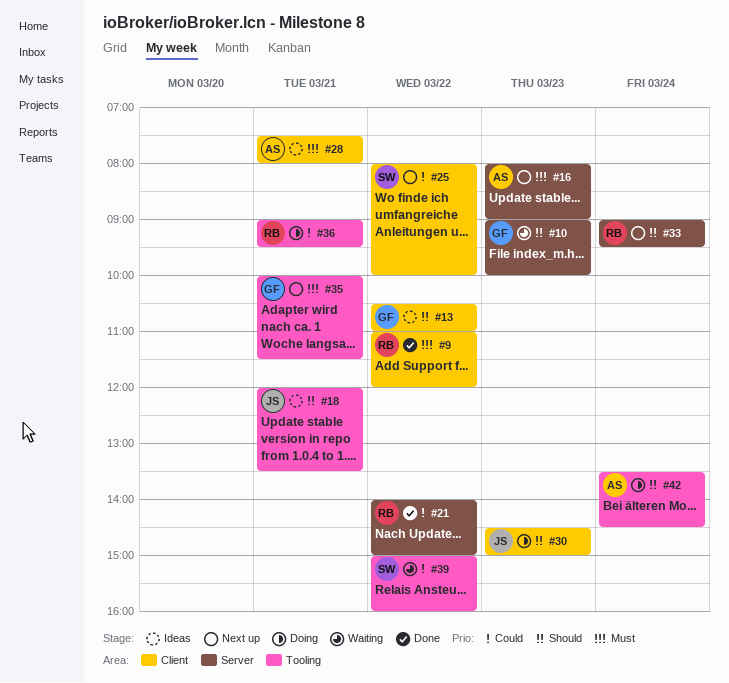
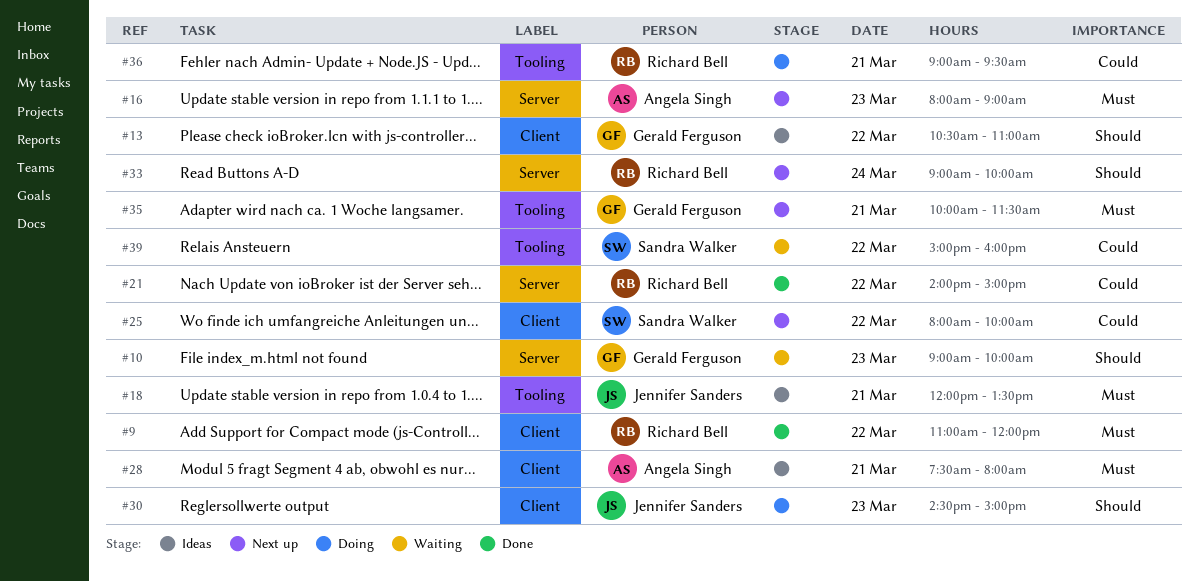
#18, priority: Should -> Must
#33, ends: 09:30 -> 10:00
#42: present -> none

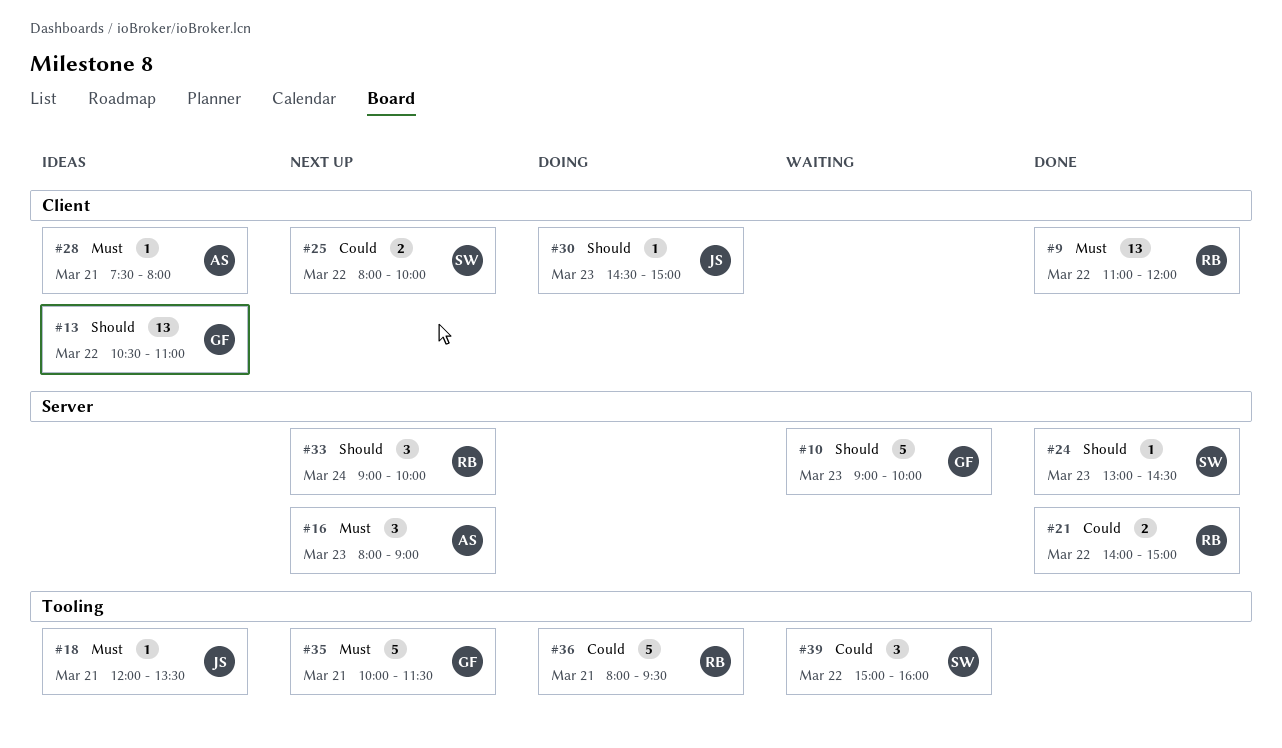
#24: none -> present
#36, begins: 09:00 -> 08:00

